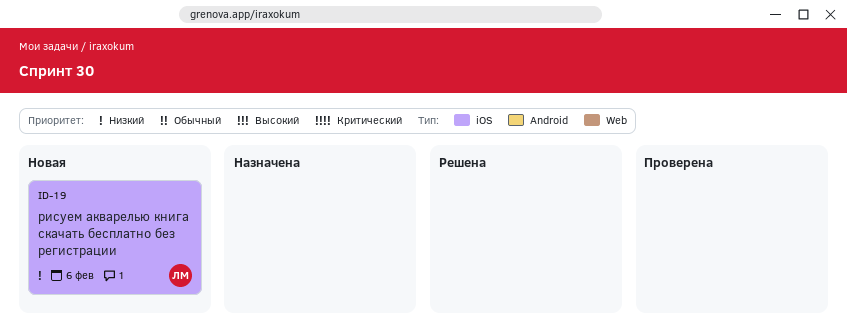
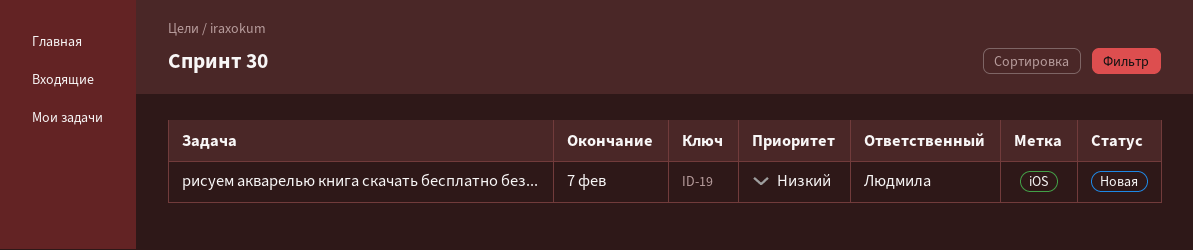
ID-19, due: Feb 6 -> Feb 7

